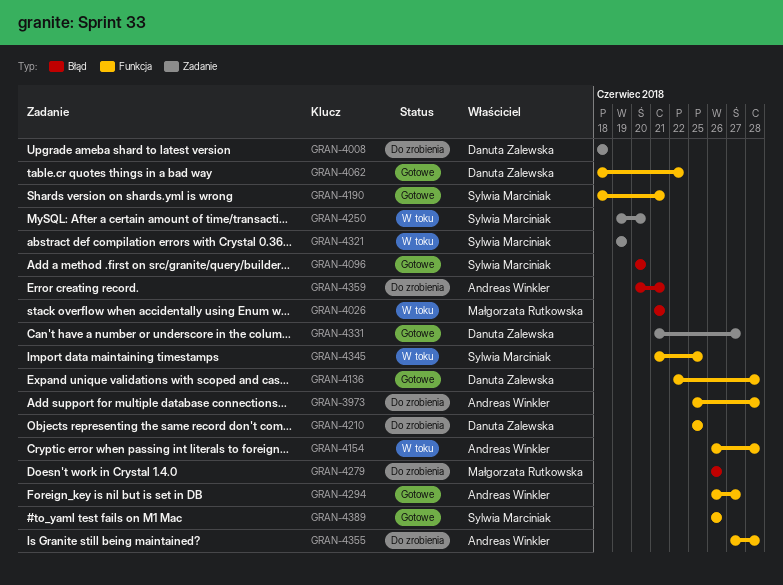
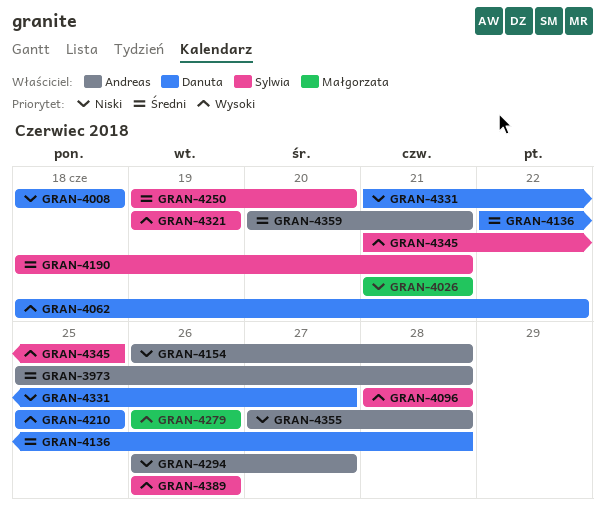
GRAN-4096, start: Jun 20 -> Jun 28
GRAN-4096, due: Jun 20 -> Jun 28

